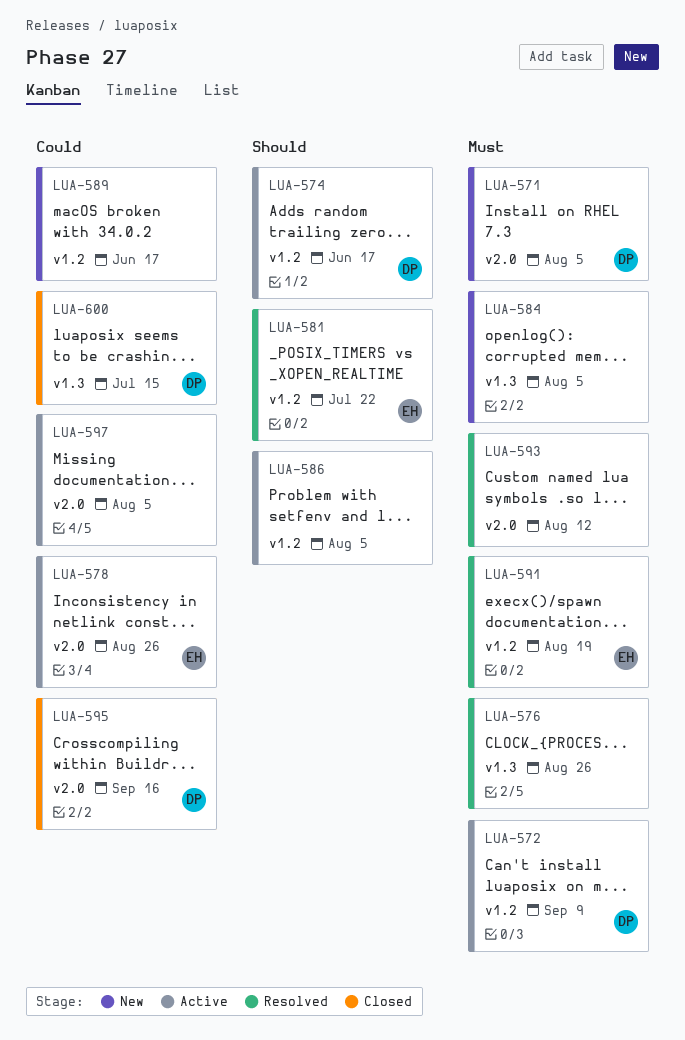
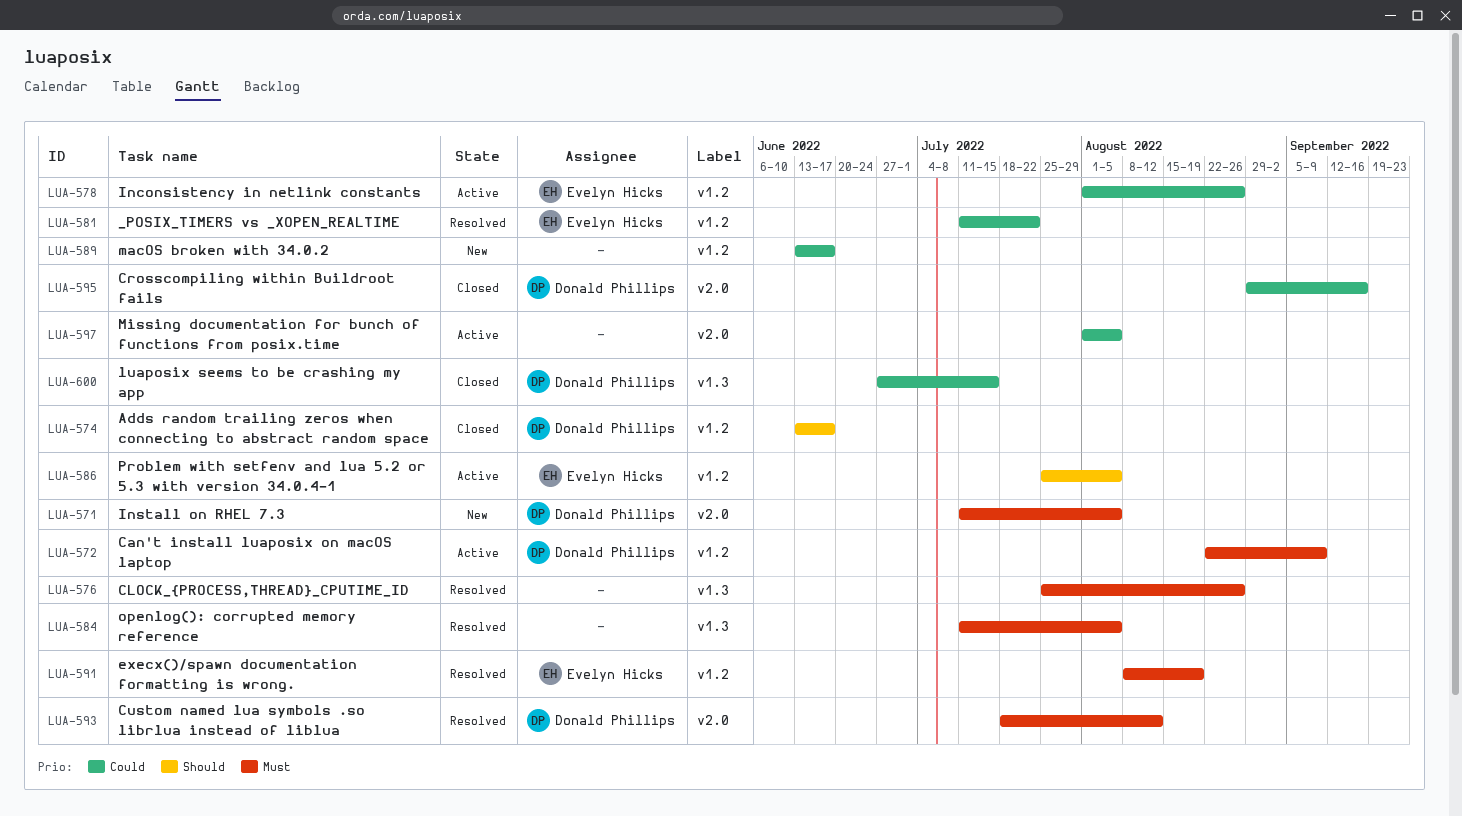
LUA-574, status: Active -> Closed
LUA-578, label: v2.0 -> v1.2
LUA-581, priority: Should -> Could
LUA-584, status: New -> Resolved
LUA-586, owner: none -> Evelyn Hicks
LUA-593, owner: none -> Donald Phillips

